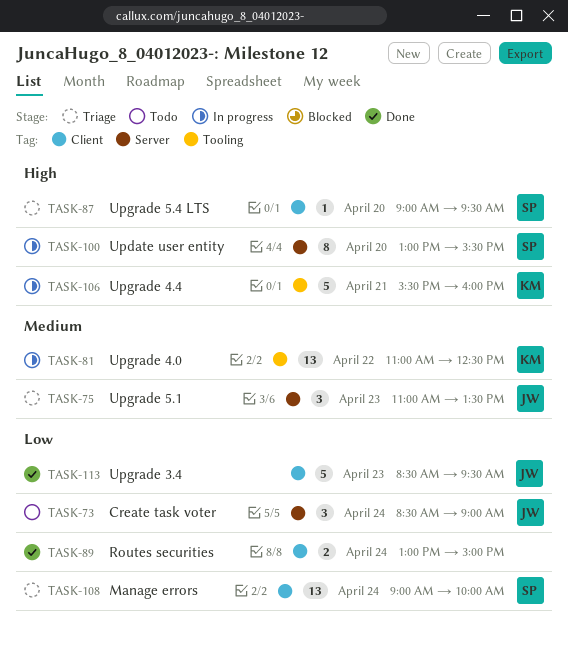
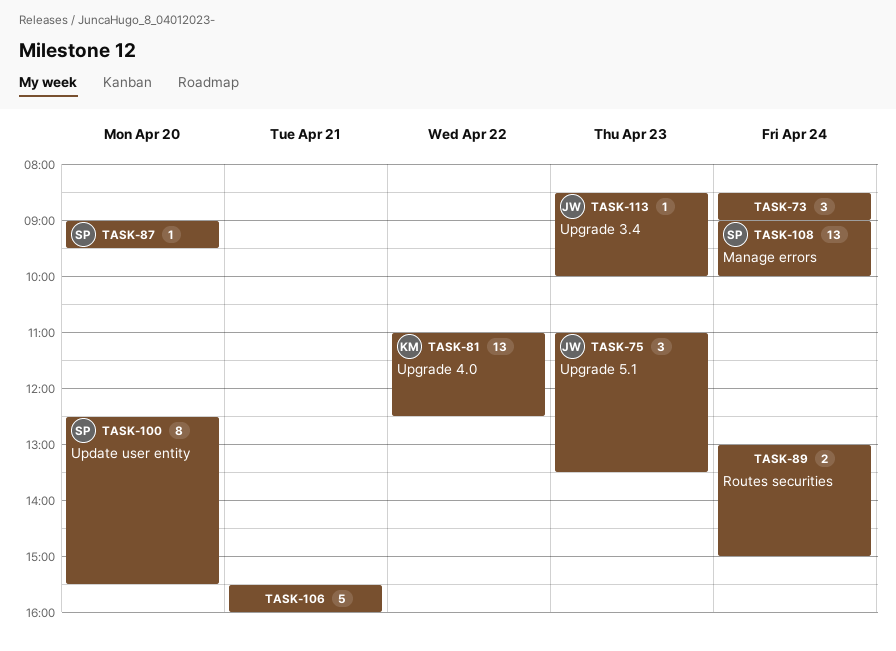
TASK-73, owner: JW -> none
TASK-100, begins: 13:00 -> 12:30
TASK-106, owner: KM -> none
TASK-113, estimate: 5 -> 1
TASK-113, ends: 09:30 -> 10:00

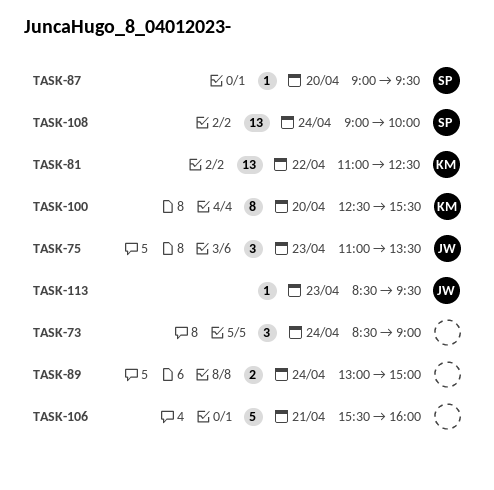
TASK-100, owner: SP -> KM
TASK-113, ends: 10:00 -> 09:30

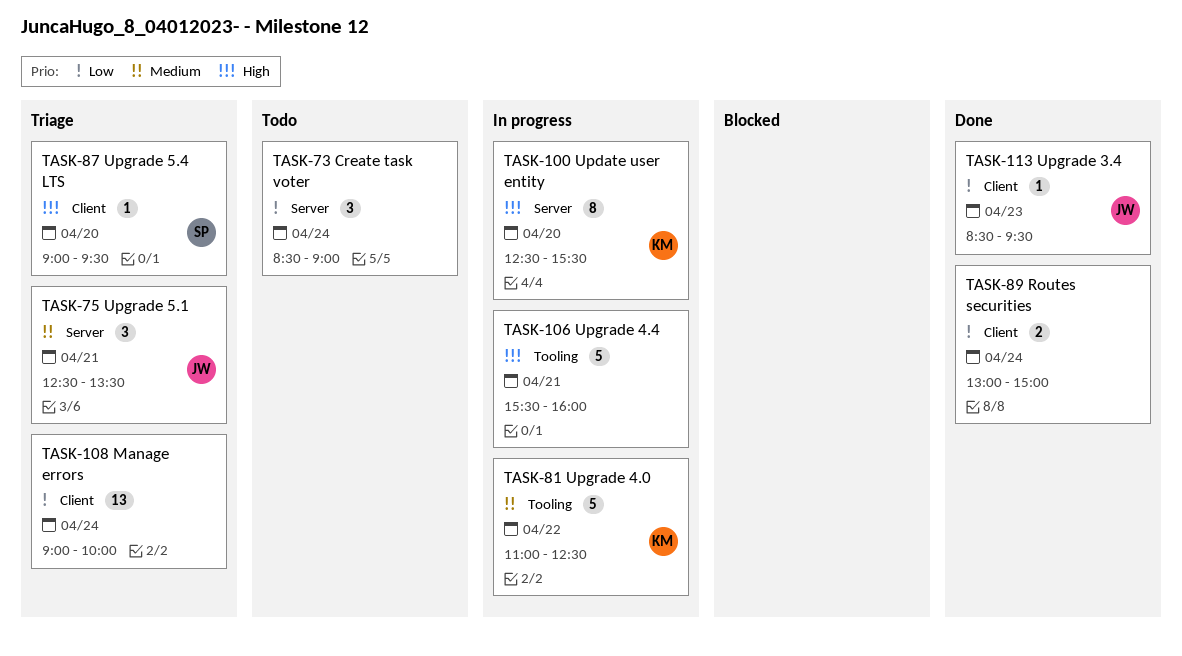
TASK-75, day: Apr 23 -> Apr 21
TASK-75, begins: 11:00 -> 12:30
TASK-81, estimate: 13 -> 5
TASK-108, owner: SP -> none

